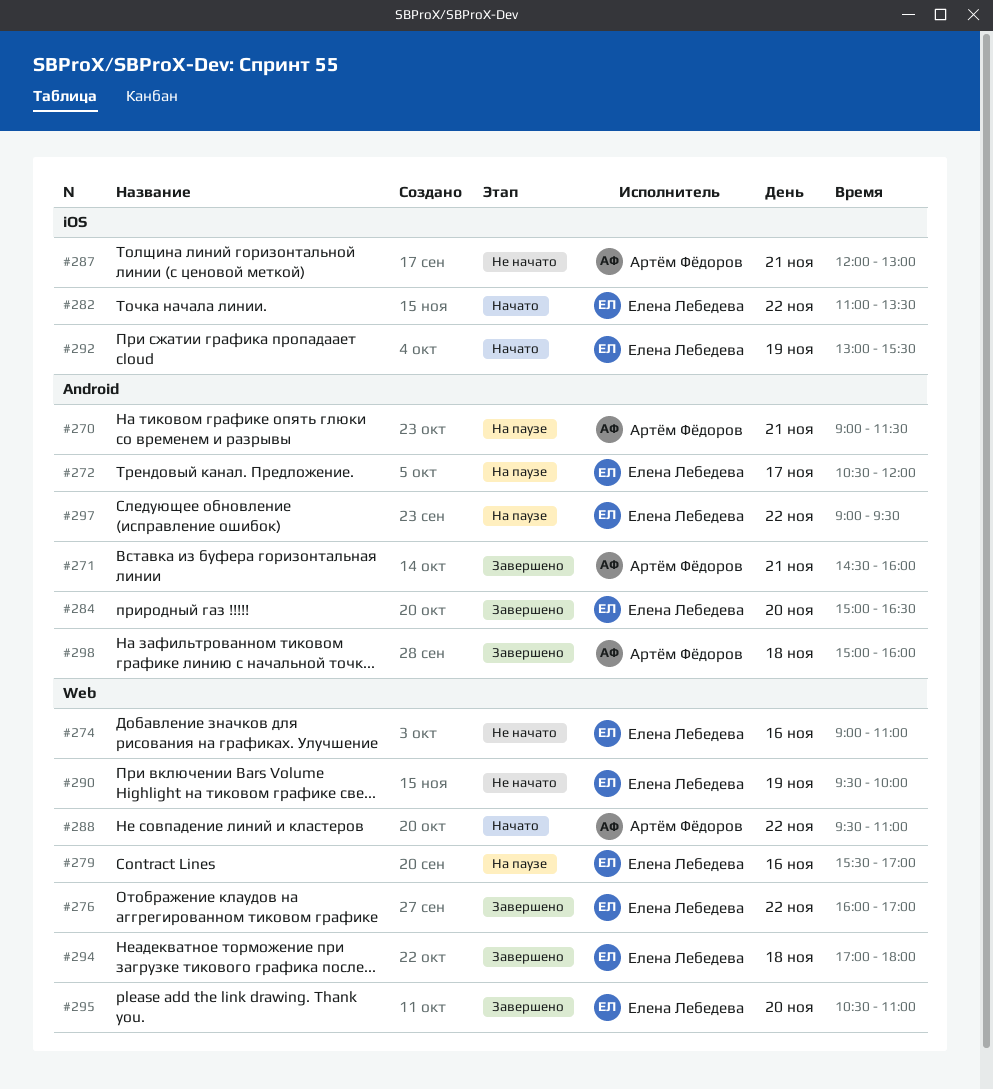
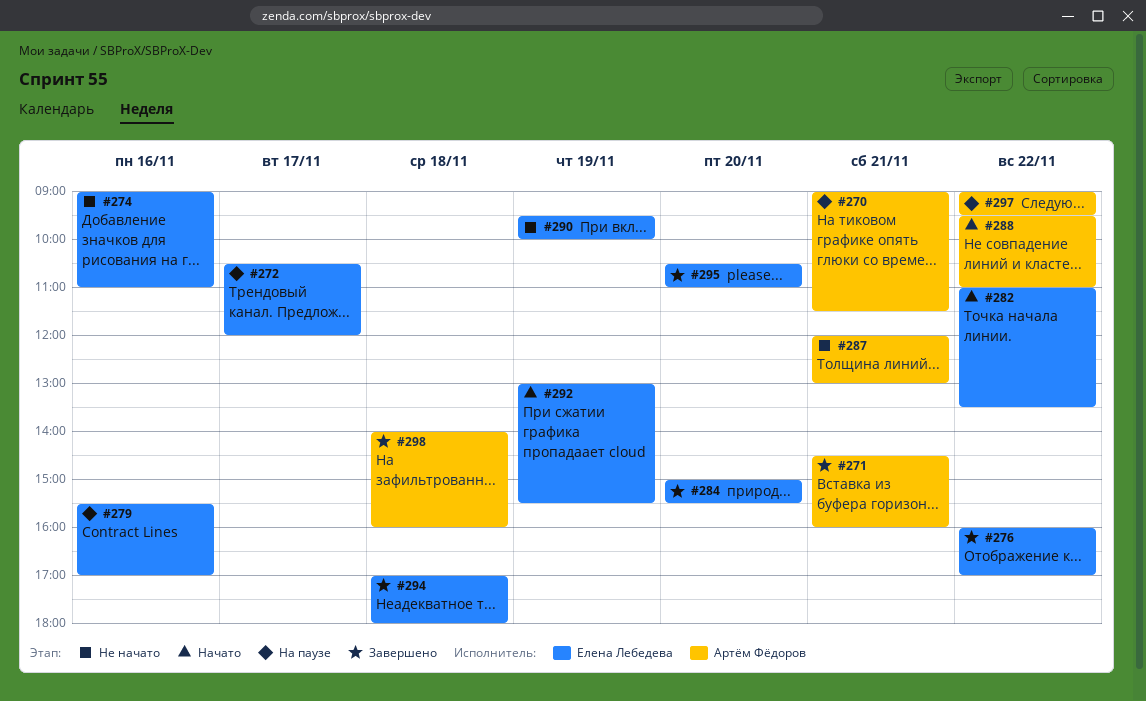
#284, ends: 16:30 -> 15:30
#297, owner: Елена Лебедева -> Артём Фёдоров
#298, begins: 15:00 -> 14:00

